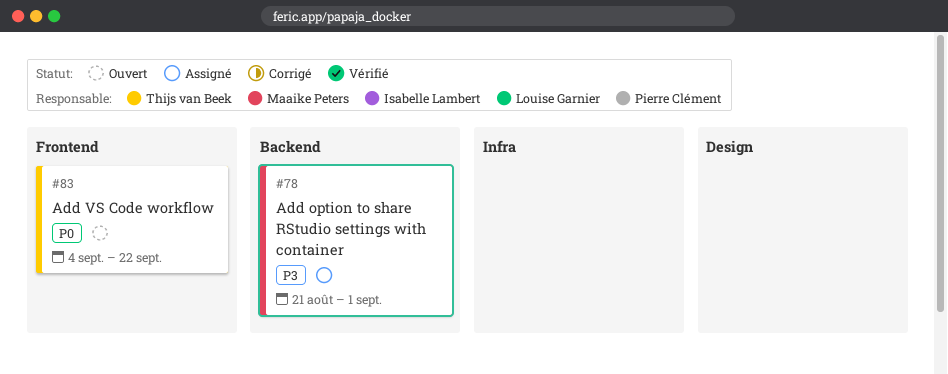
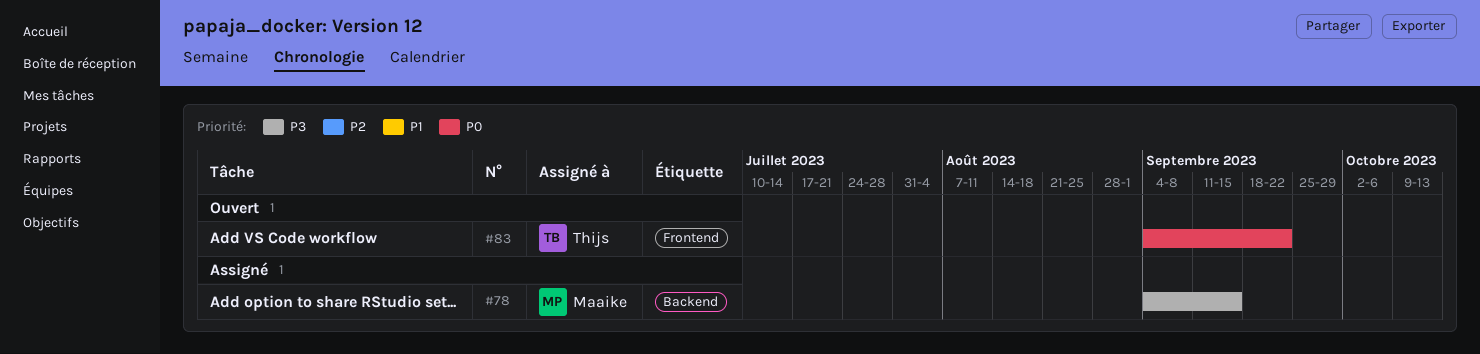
#78, start: Aug 21 -> Sep 4
#78, due: Sep 1 -> Sep 15

